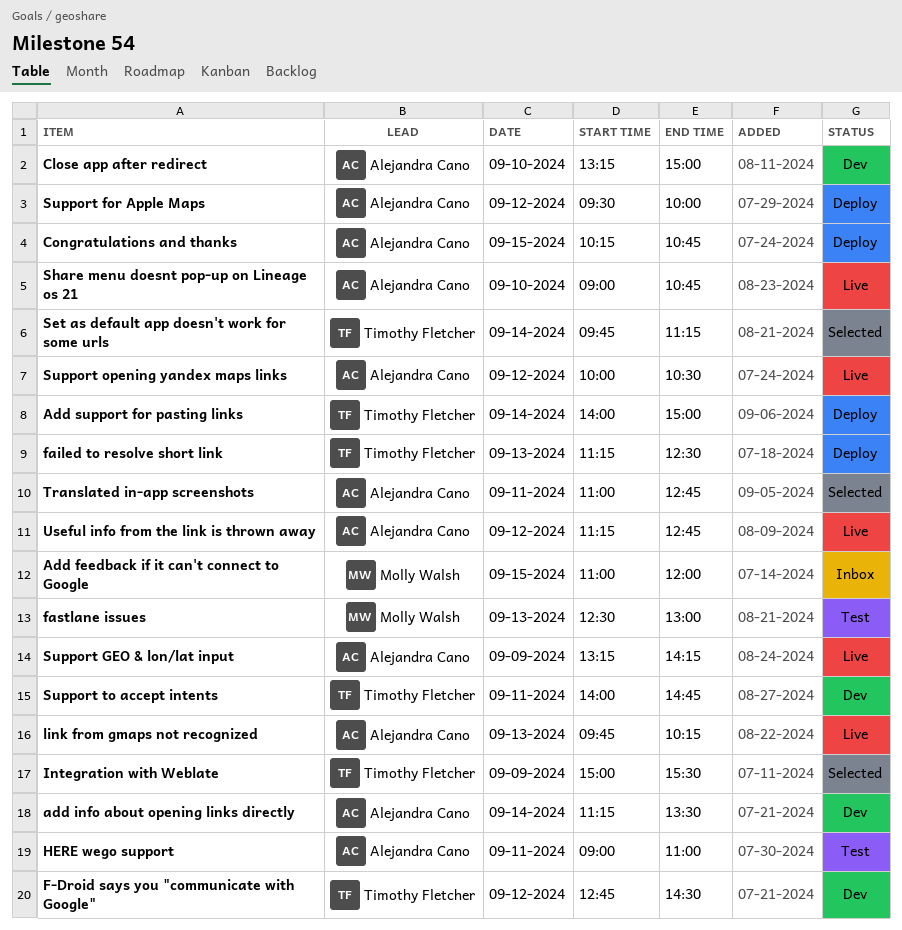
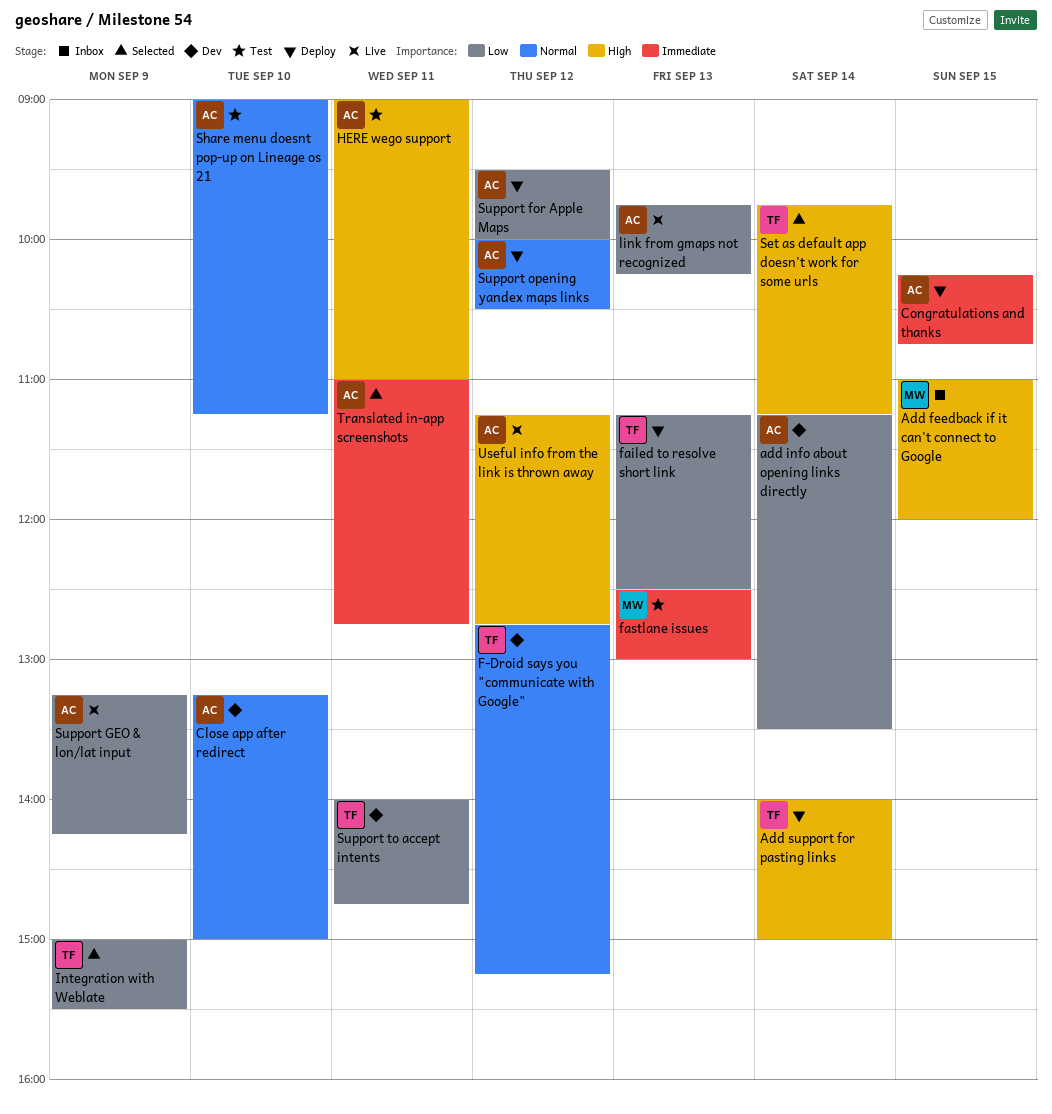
F-Droid says you "communicate with Google", ends: 14:30 -> 15:15
Share menu doesnt pop-up on Lineage os 21, status: Live -> Test
Share menu doesnt pop-up on Lineage os 21, ends: 10:45 -> 11:15
Support opening yandex maps links, status: Live -> Deploy

